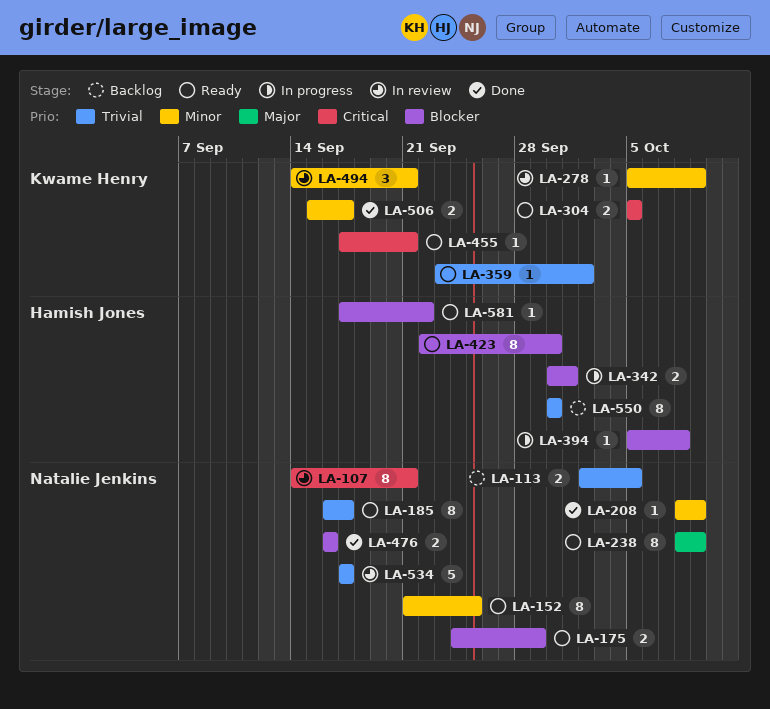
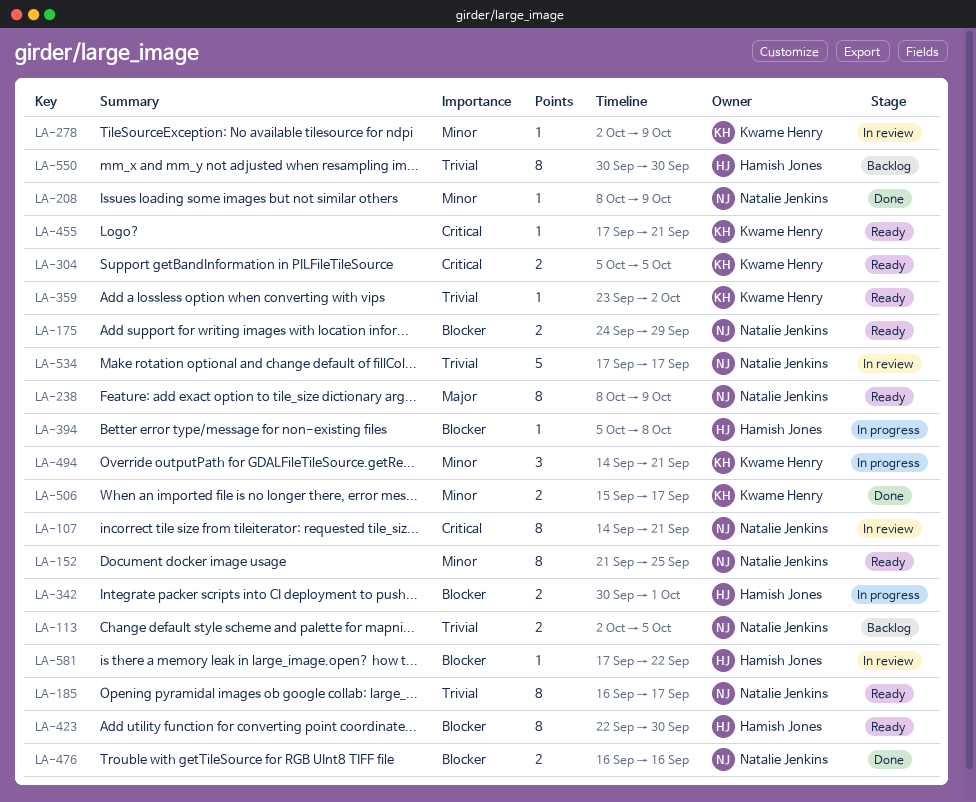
LA-278, start: Oct 5 -> Oct 2
LA-494, status: In review -> In progress
LA-581, status: Ready -> In review

